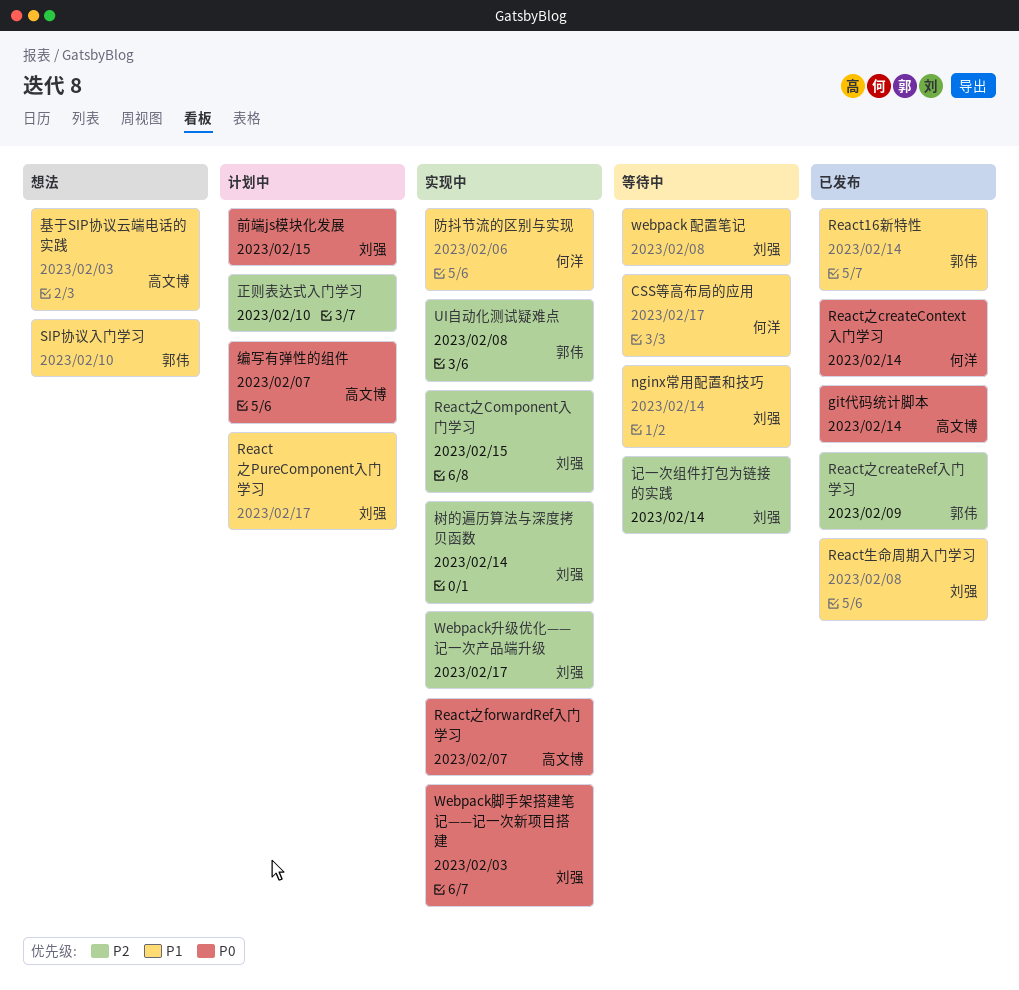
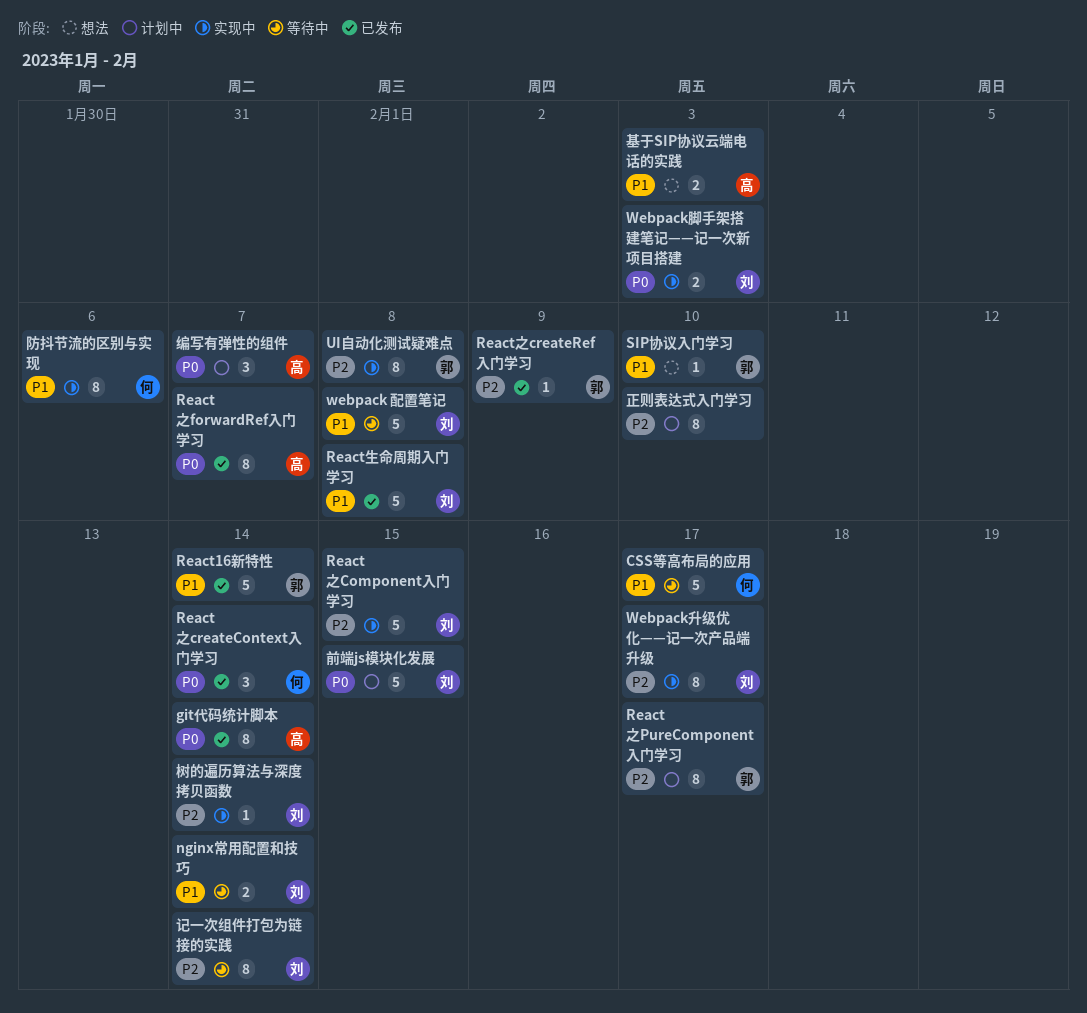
React之forwardRef入门学习, status: 实现中 -> 已发布
React之PureComponent入门学习, owner: 刘强 -> 郭伟
React之PureComponent入门学习, priority: P1 -> P2

